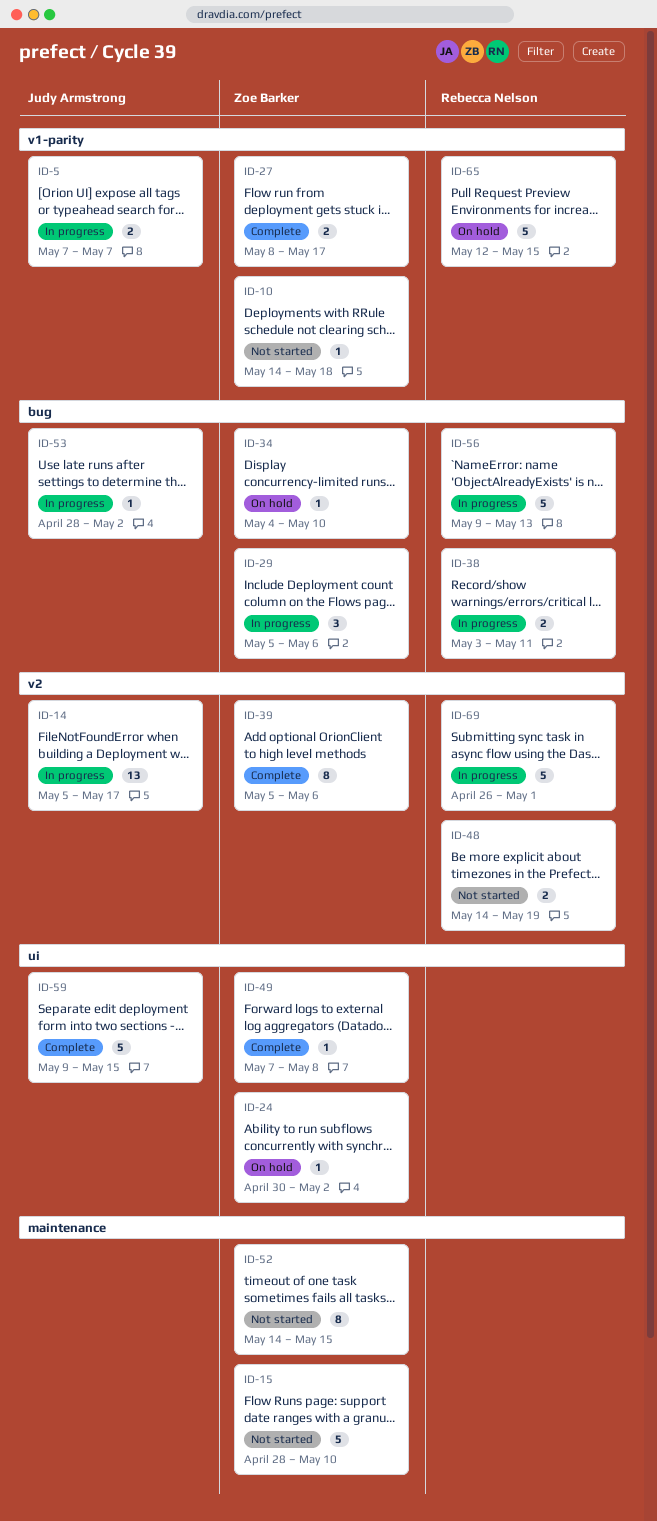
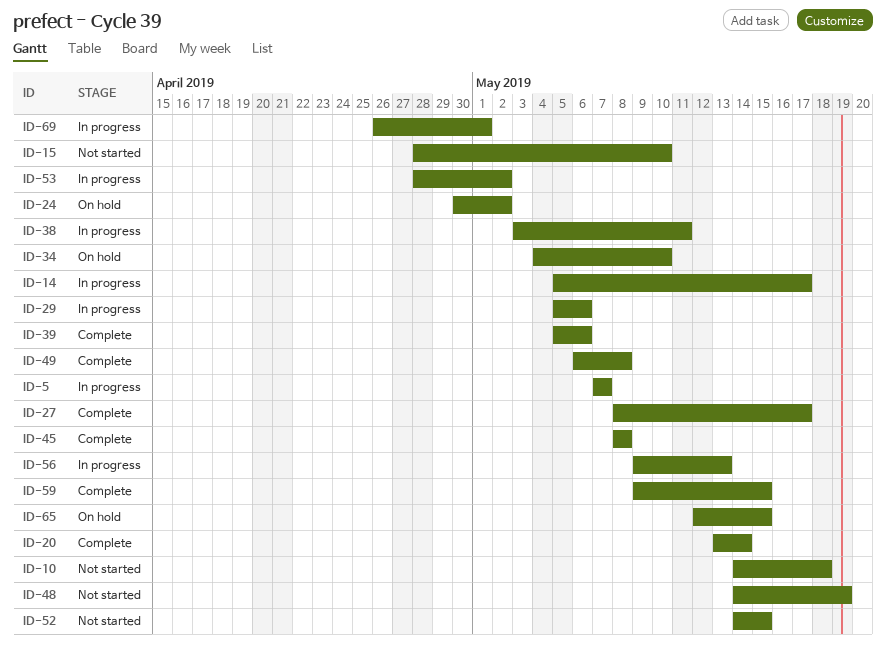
ID-20: none -> present
ID-45: none -> present
ID-49, start: May 7 -> May 6

